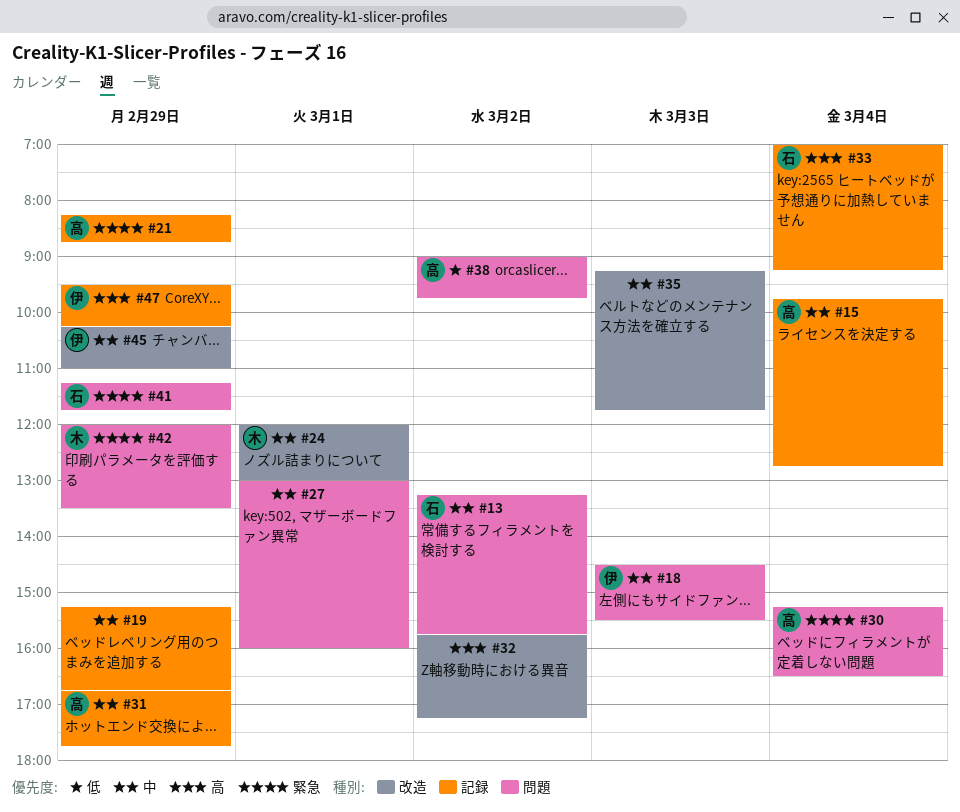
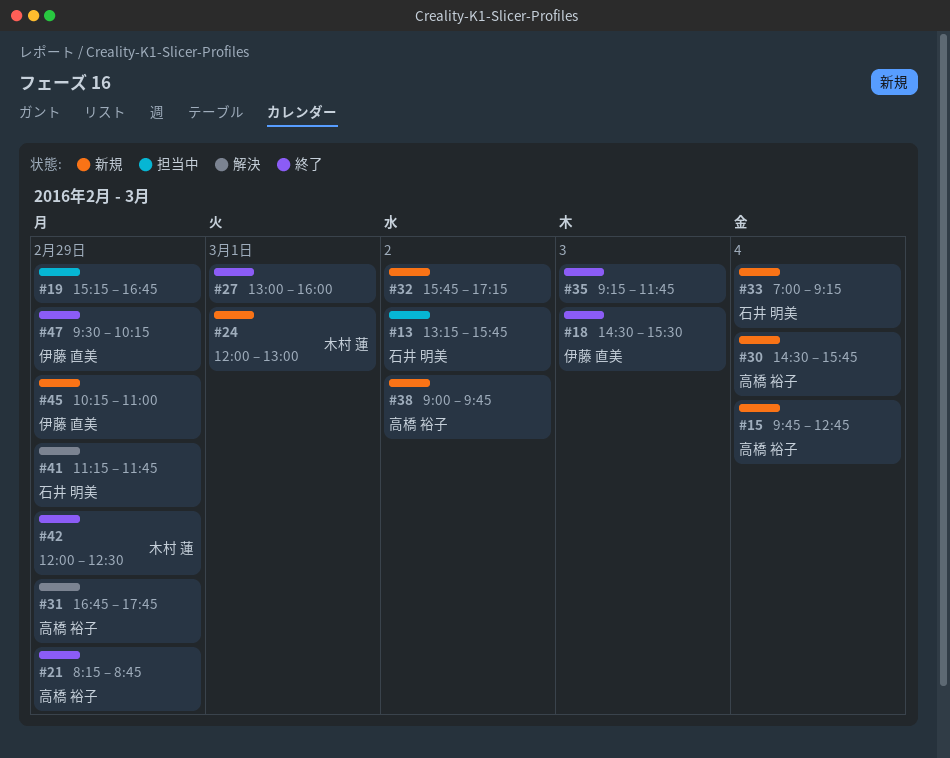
#30, begins: 15:15 -> 14:30
#30, ends: 16:30 -> 15:45
#42, ends: 13:30 -> 12:30

